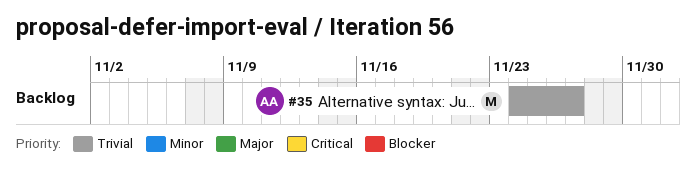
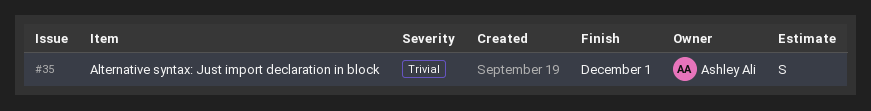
#35, estimate: M -> S
#35, due: Nov 27 -> Dec 1

